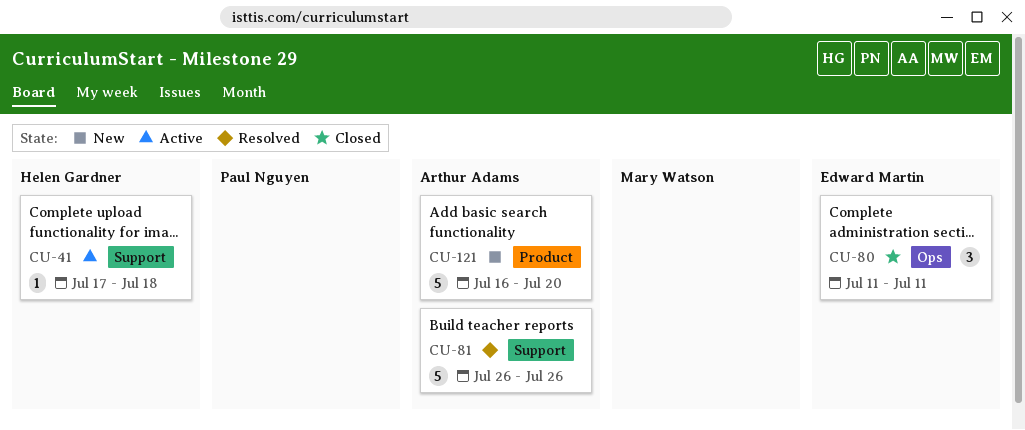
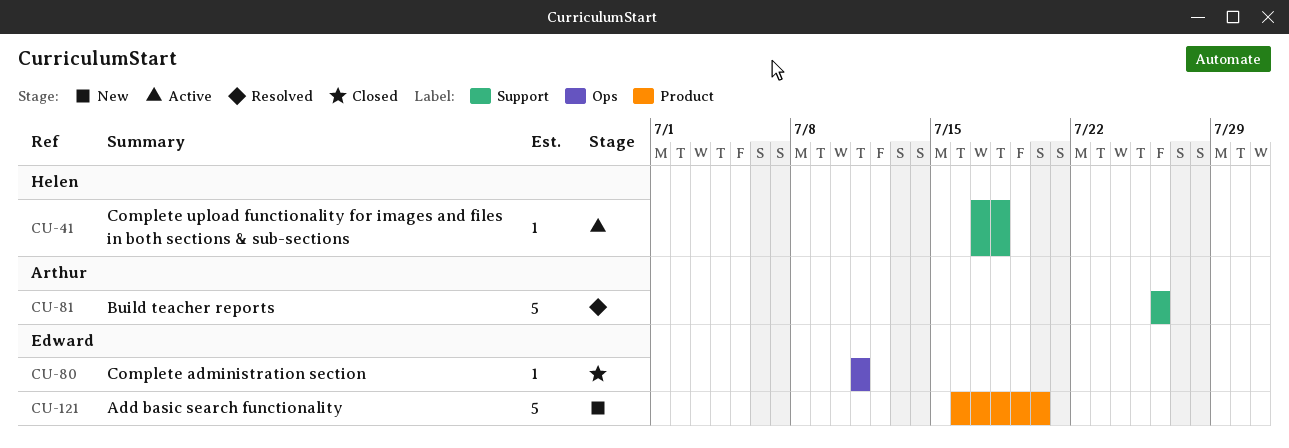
CU-80, estimate: 3 -> 1
CU-121, owner: Arthur Adams -> Edward Martin

